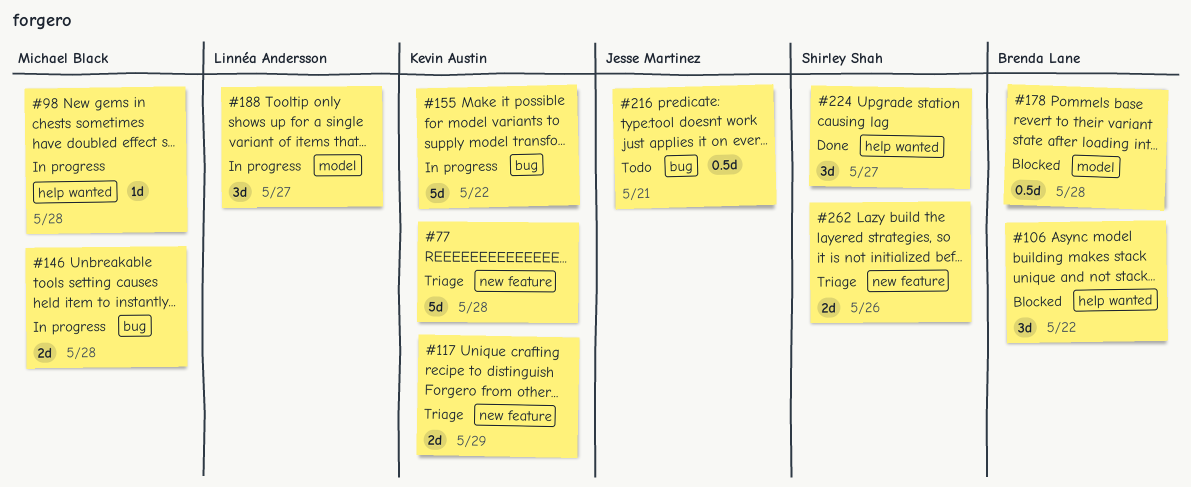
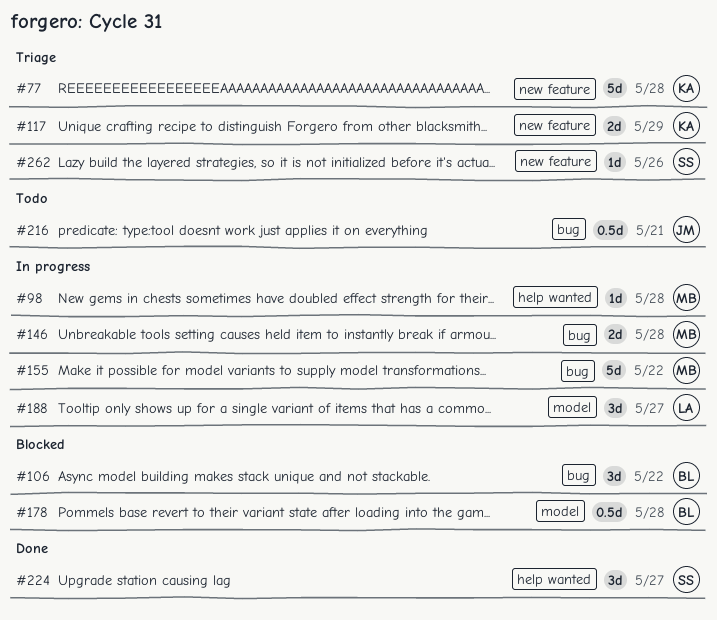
#106, label: help wanted -> bug
#155, owner: Kevin Austin -> Michael Black
#262, estimate: 2d -> 1d

